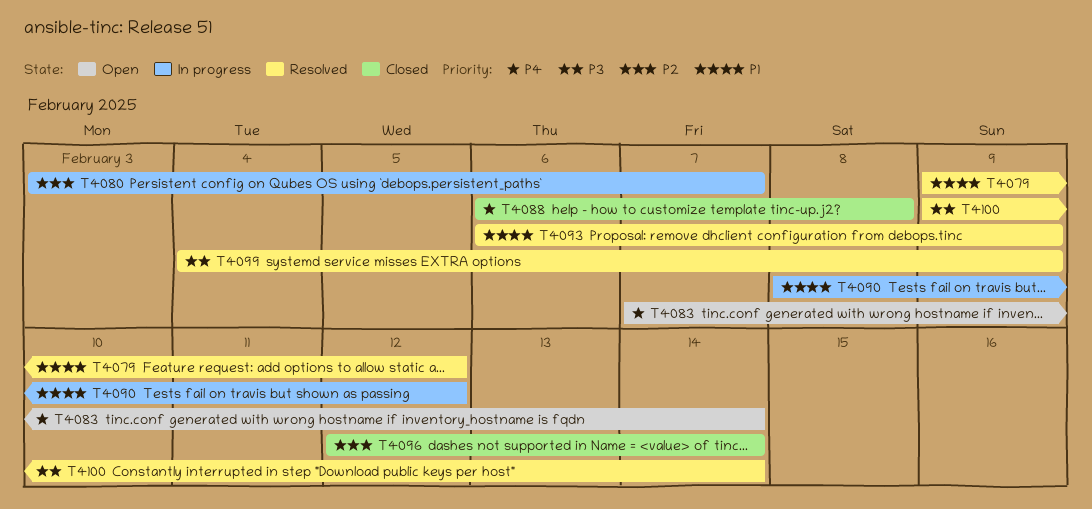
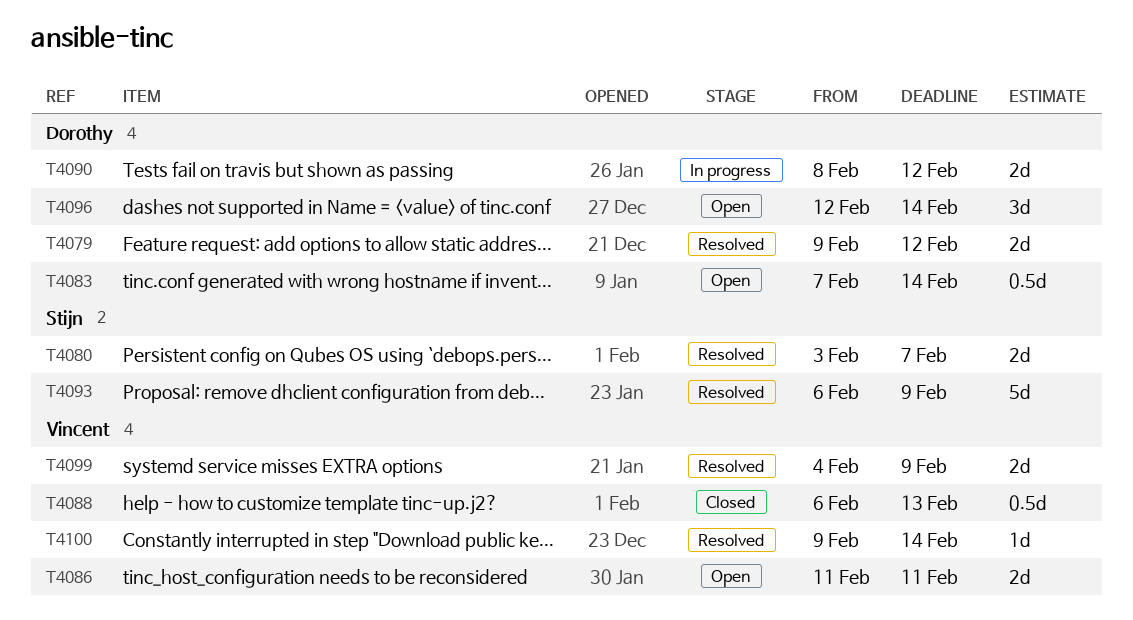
T4080, status: In progress -> Resolved
T4086: none -> present
T4088, due: Feb 8 -> Feb 13
T4096, status: Closed -> Open

